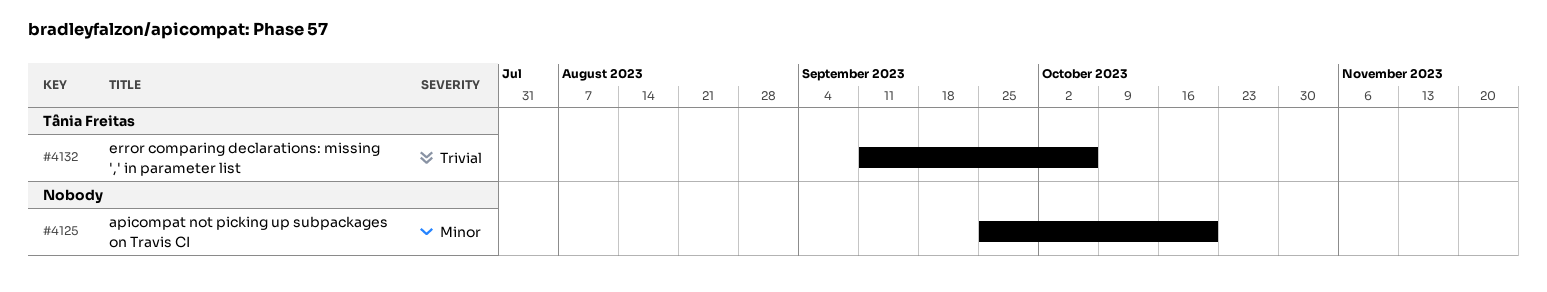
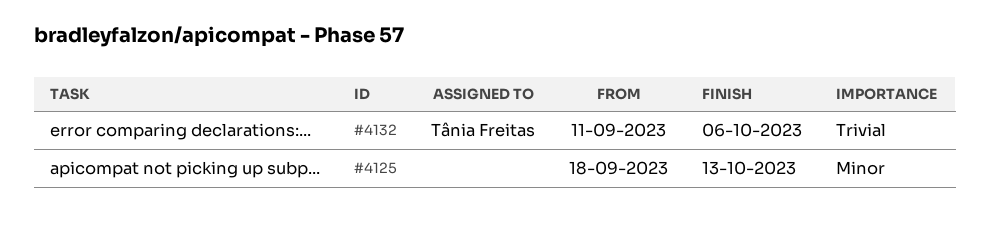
#4125, start: Sep 25 -> Sep 18
#4125, due: Oct 20 -> Oct 13

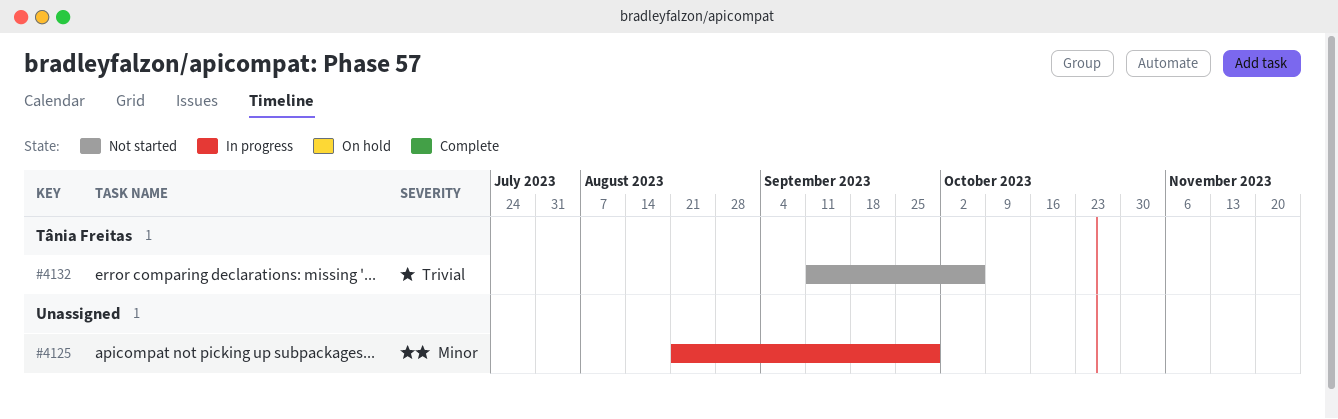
#4125, start: Sep 18 -> Aug 21
#4125, due: Oct 13 -> Sep 29

